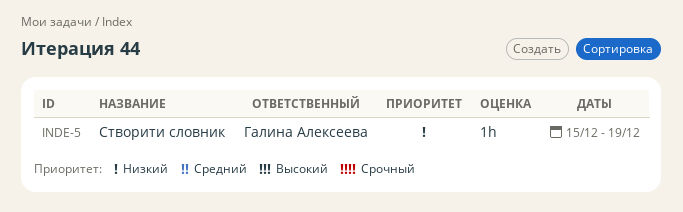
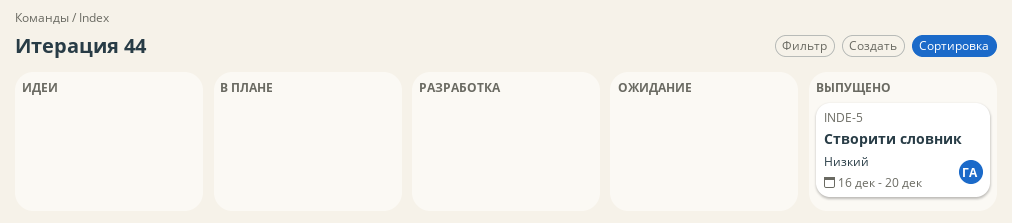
INDE-5, start: Dec 15 -> Dec 16
INDE-5, due: Dec 19 -> Dec 20

